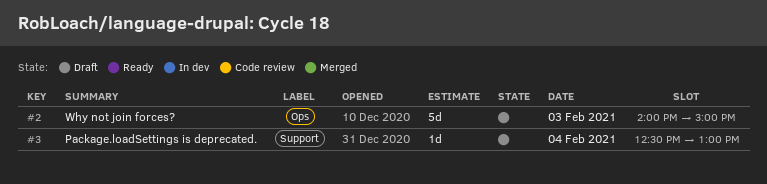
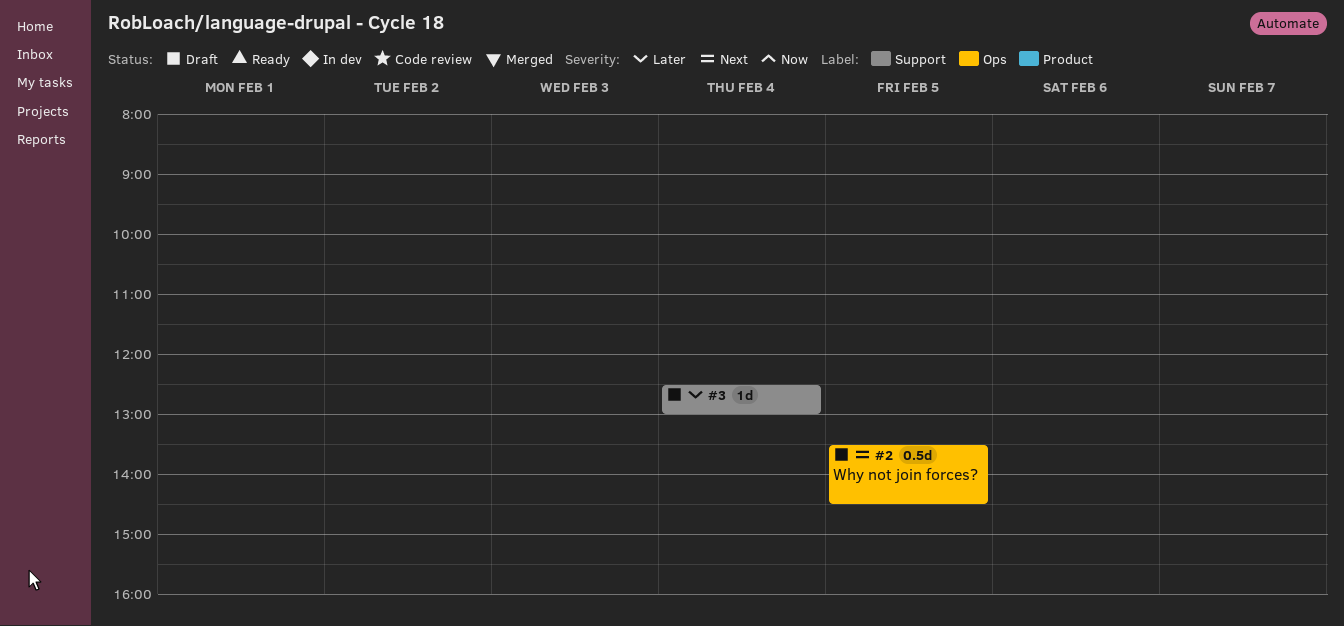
#2, estimate: 5d -> 0.5d
#2, day: Feb 3 -> Feb 5
#2, begins: 14:00 -> 13:30
#2, ends: 15:00 -> 14:30

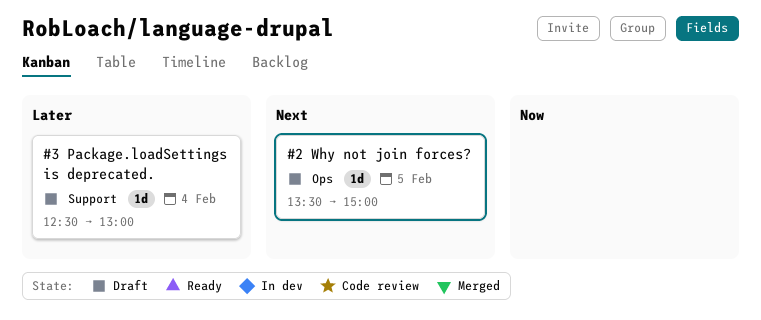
#2, estimate: 0.5d -> 1d
#2, ends: 14:30 -> 15:00

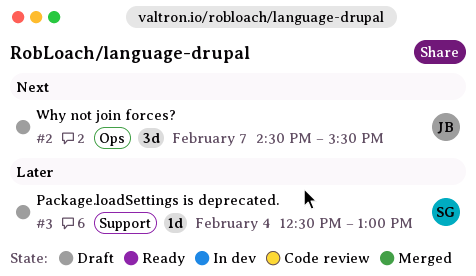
#2, estimate: 1d -> 3d
#2, day: Feb 5 -> Feb 7
#2, begins: 13:30 -> 14:30
#2, ends: 15:00 -> 15:30

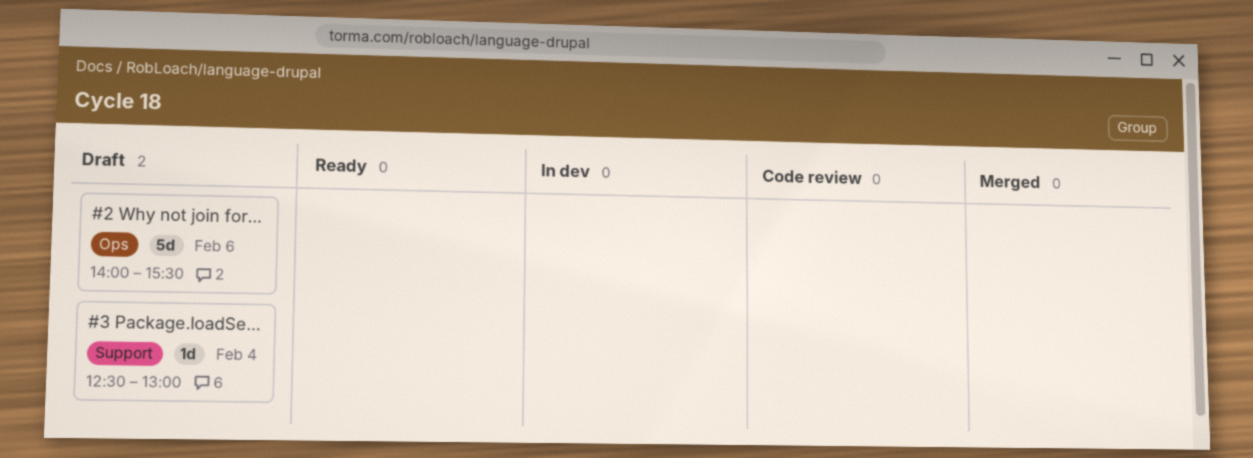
#2, estimate: 3d -> 5d
#2, day: Feb 7 -> Feb 6
#2, begins: 14:30 -> 14:00

